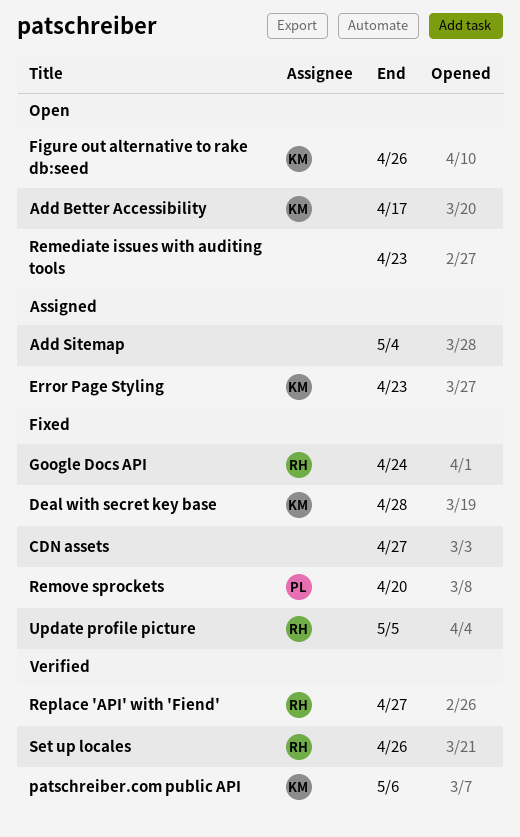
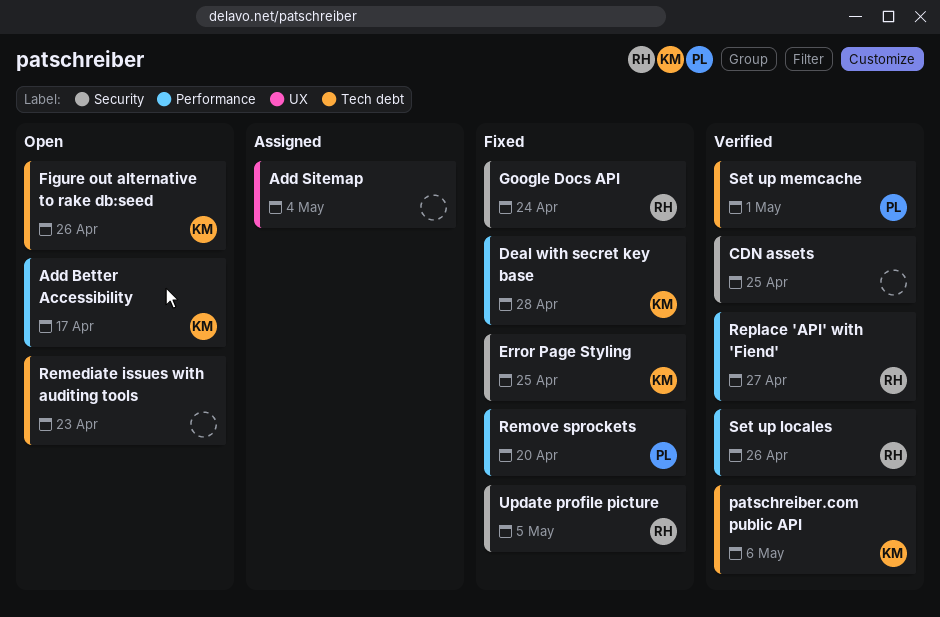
CDN assets, status: Fixed -> Verified
CDN assets, due: Apr 27 -> Apr 25
Error Page Styling, status: Assigned -> Fixed
Error Page Styling, due: Apr 23 -> Apr 25
Set up memcache: none -> present

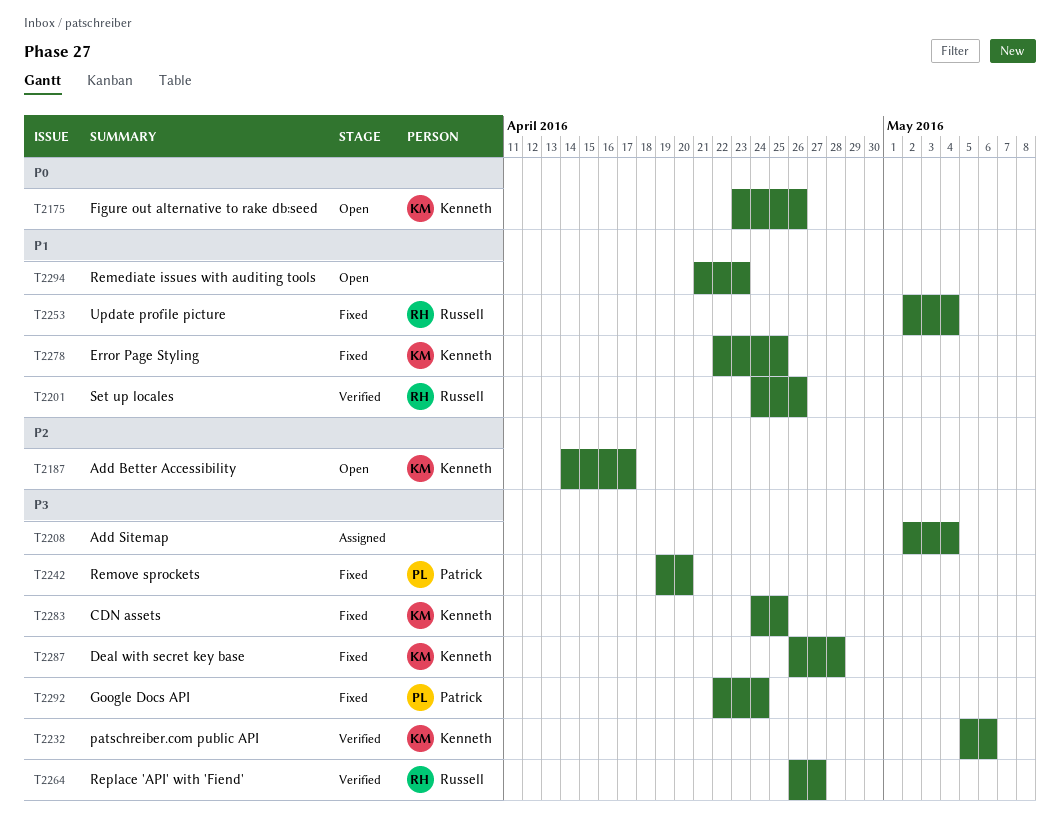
CDN assets, status: Verified -> Fixed
CDN assets, owner: none -> Kenneth
Google Docs API, owner: Russell -> Patrick
Set up memcache: present -> none
Update profile picture, due: May 5 -> May 4

